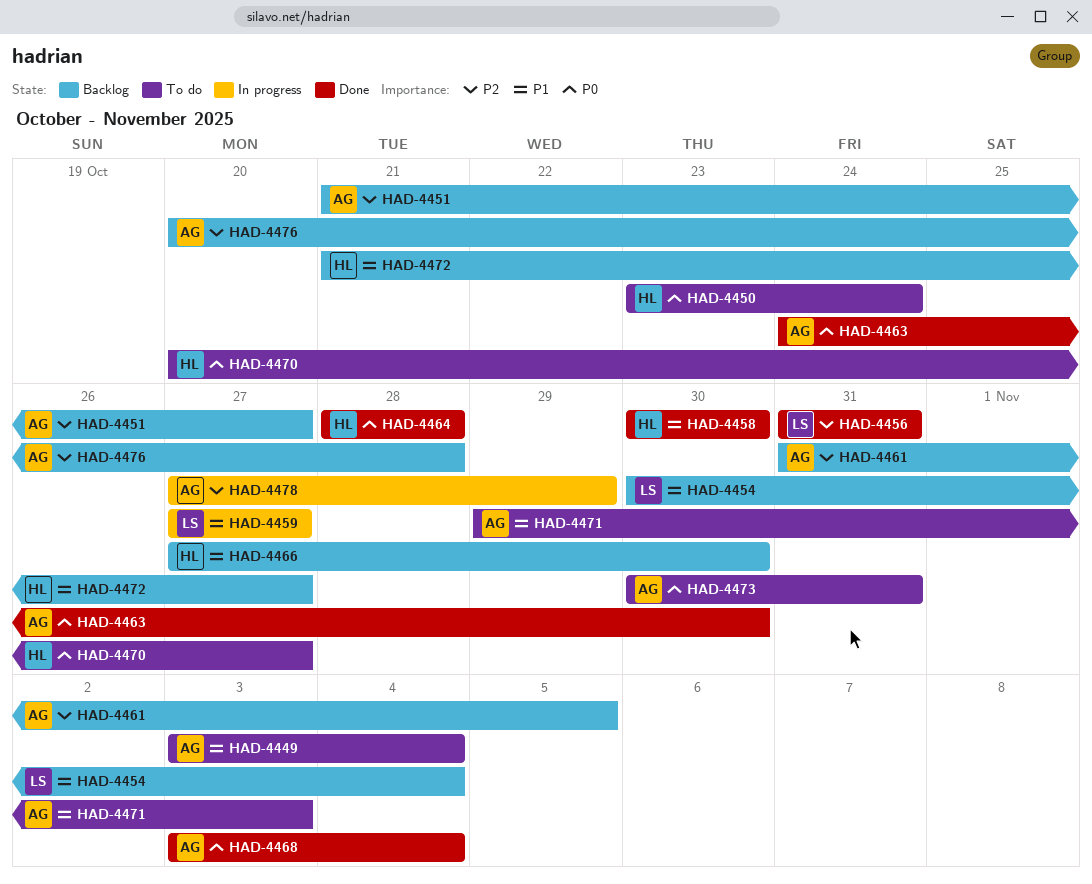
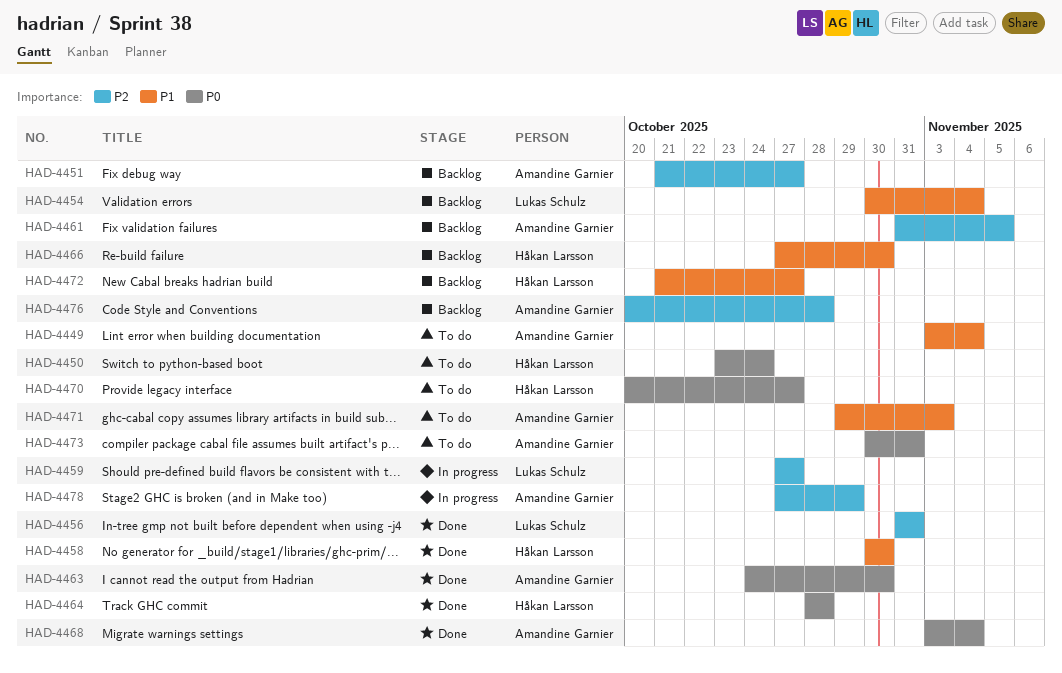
HAD-4459, priority: P1 -> P2

